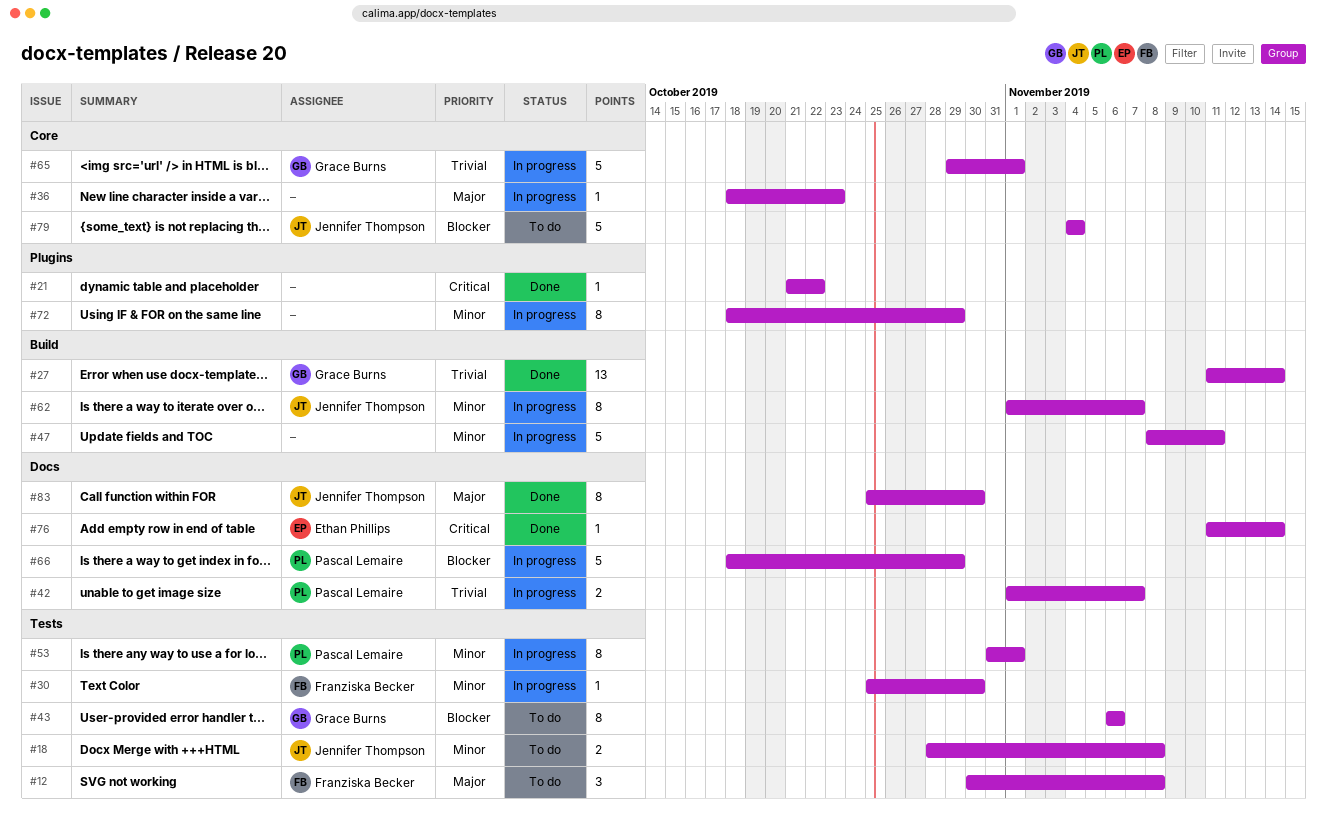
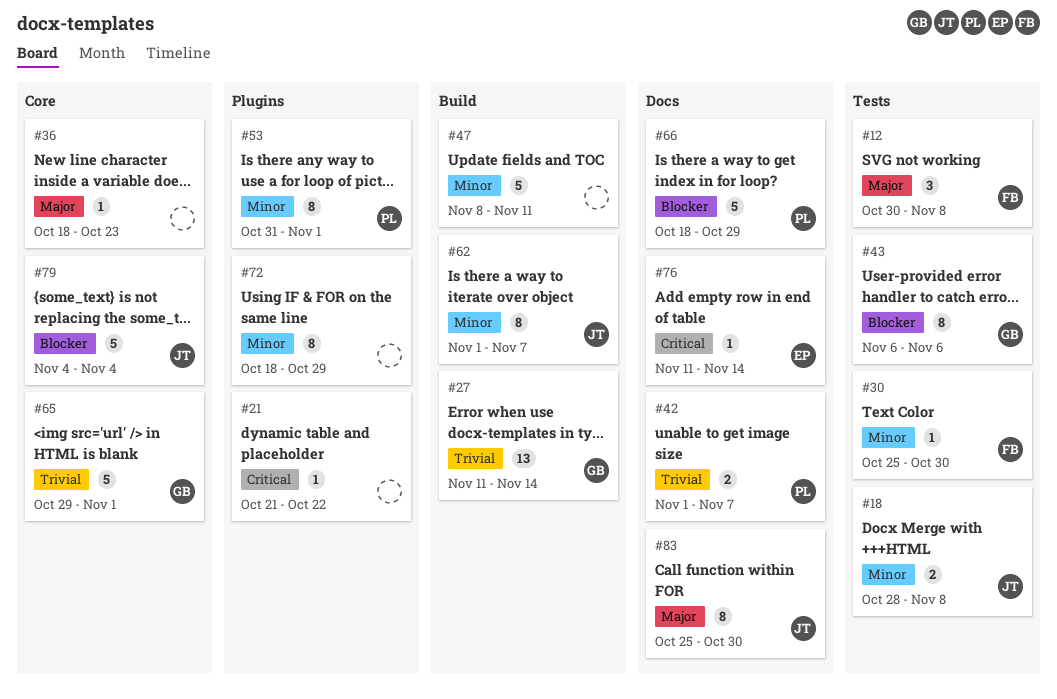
#53, label: Tests -> Plugins

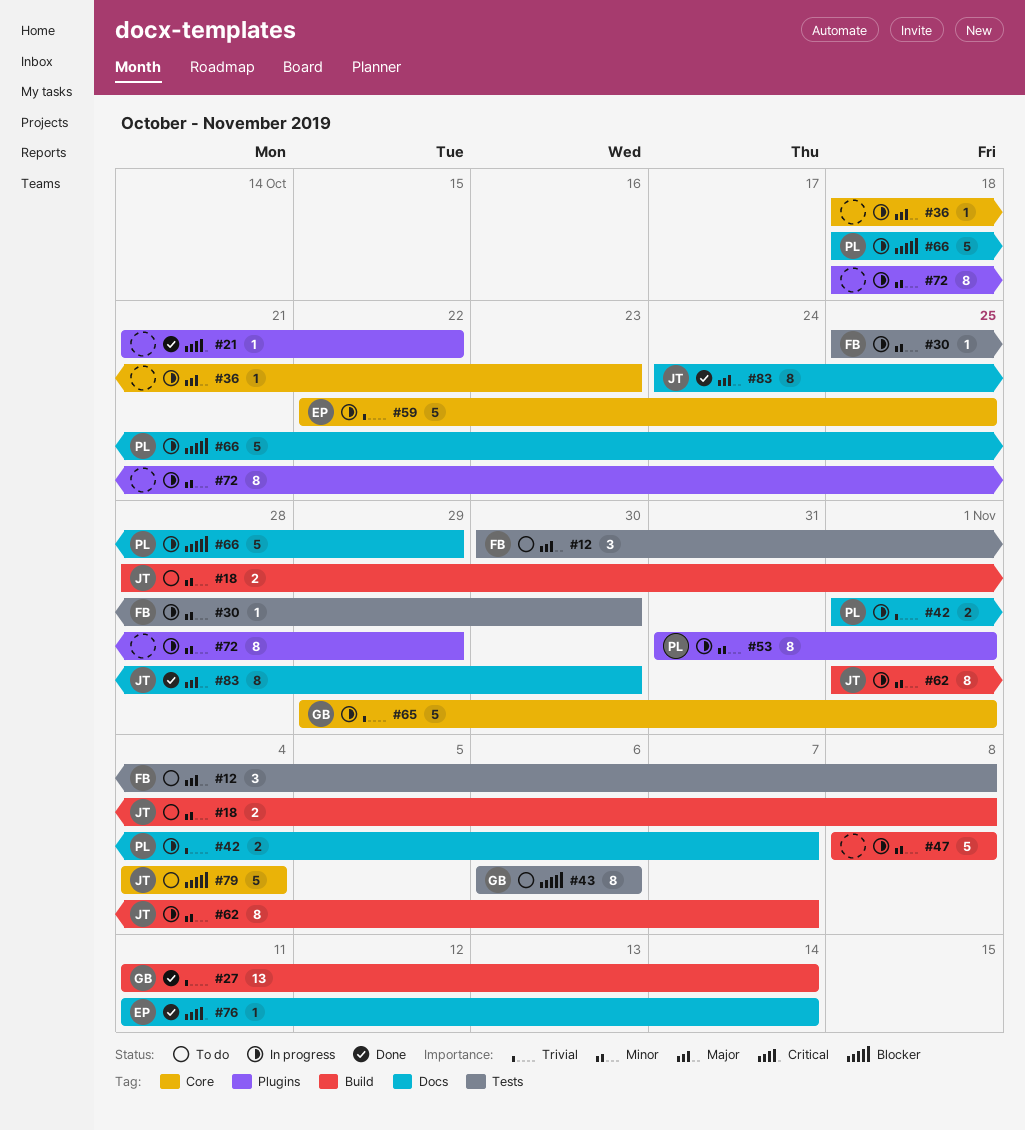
#18, label: Tests -> Build
#47, due: Nov 11 -> Nov 8
#59: none -> present
#83, start: Oct 25 -> Oct 24

